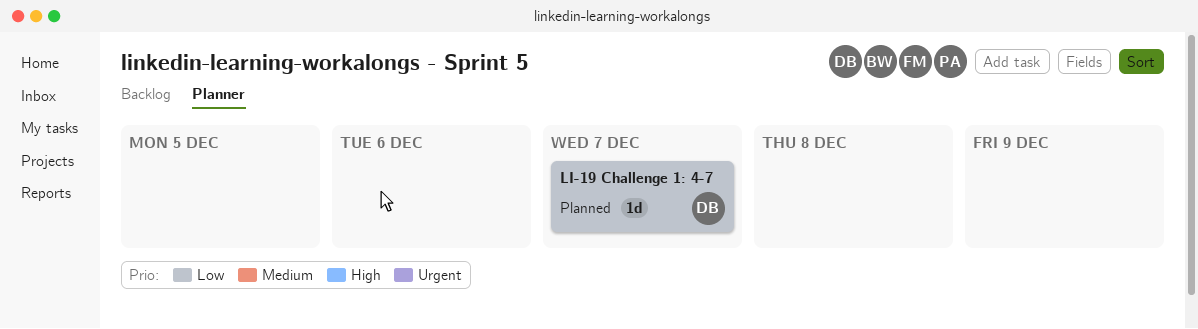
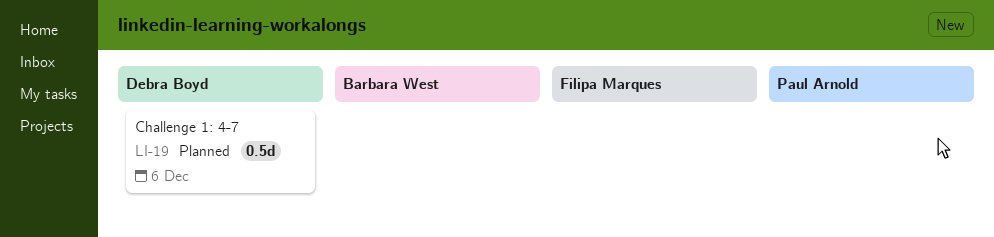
LI-19, estimate: 1d -> 0.5d
LI-19, due: Dec 7 -> Dec 6

